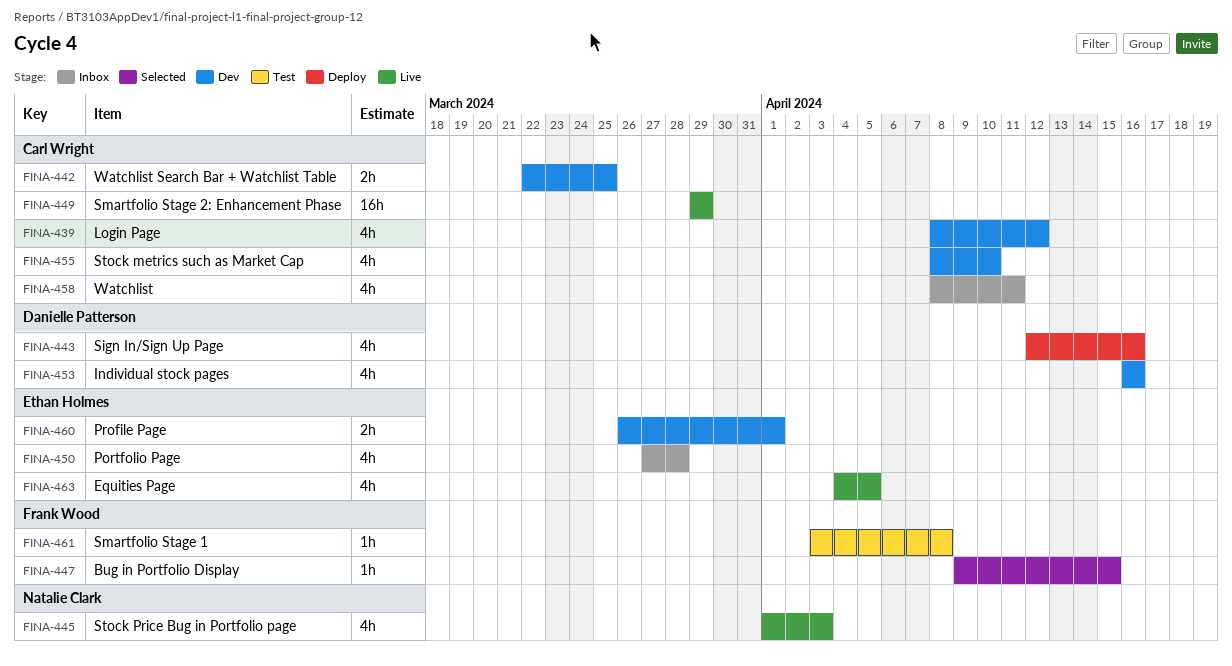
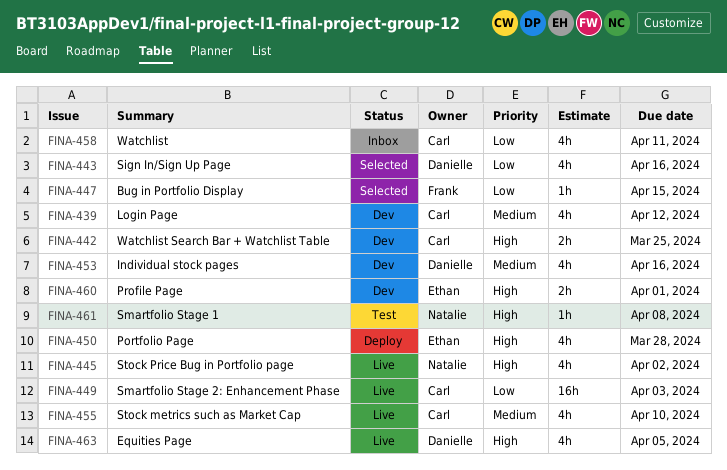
FINA-443, status: Deploy -> Selected
FINA-445, due: Apr 3 -> Apr 2
FINA-449, due: Mar 29 -> Apr 3
FINA-450, status: Inbox -> Deploy
FINA-455, status: Dev -> Live
FINA-461, owner: Frank Wood -> Natalie Clark
FINA-463, owner: Ethan Holmes -> Danielle Patterson

